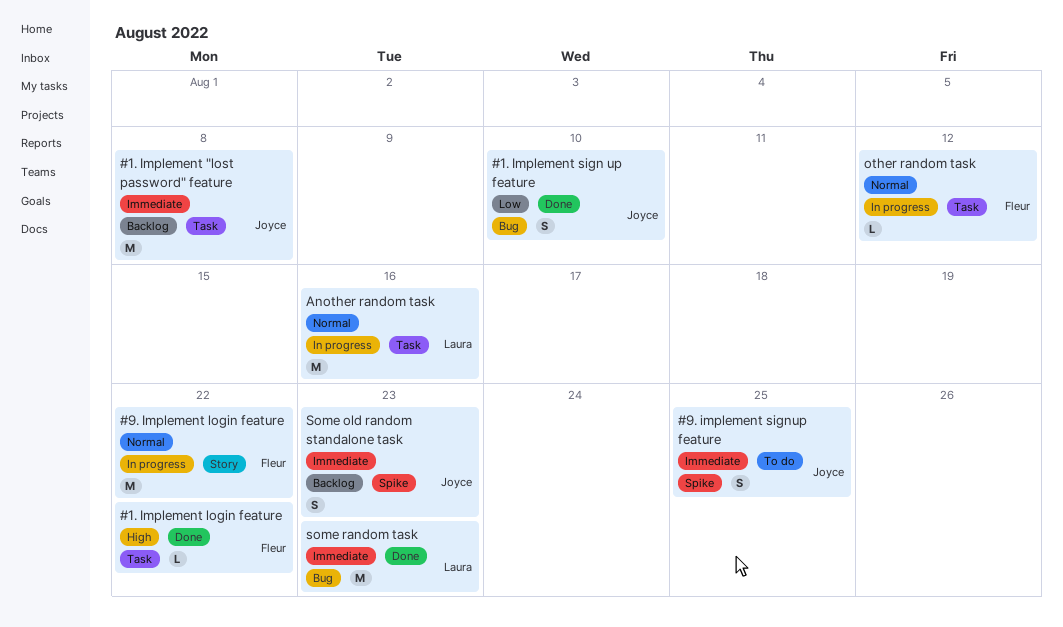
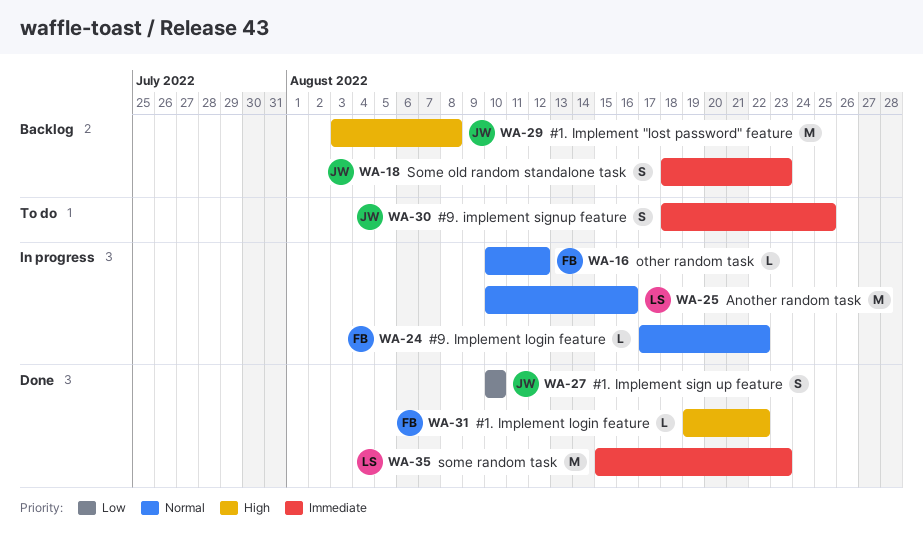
#1. Implement "lost password" feature, priority: Immediate -> High
#9. Implement login feature, estimate: M -> L

